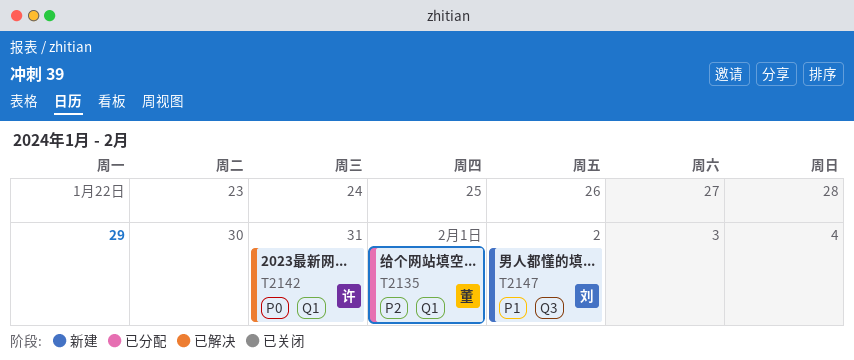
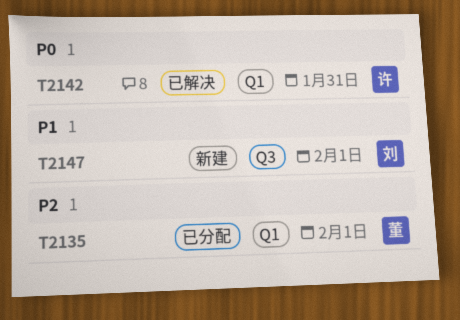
T2147, due: Feb 2 -> Feb 1

